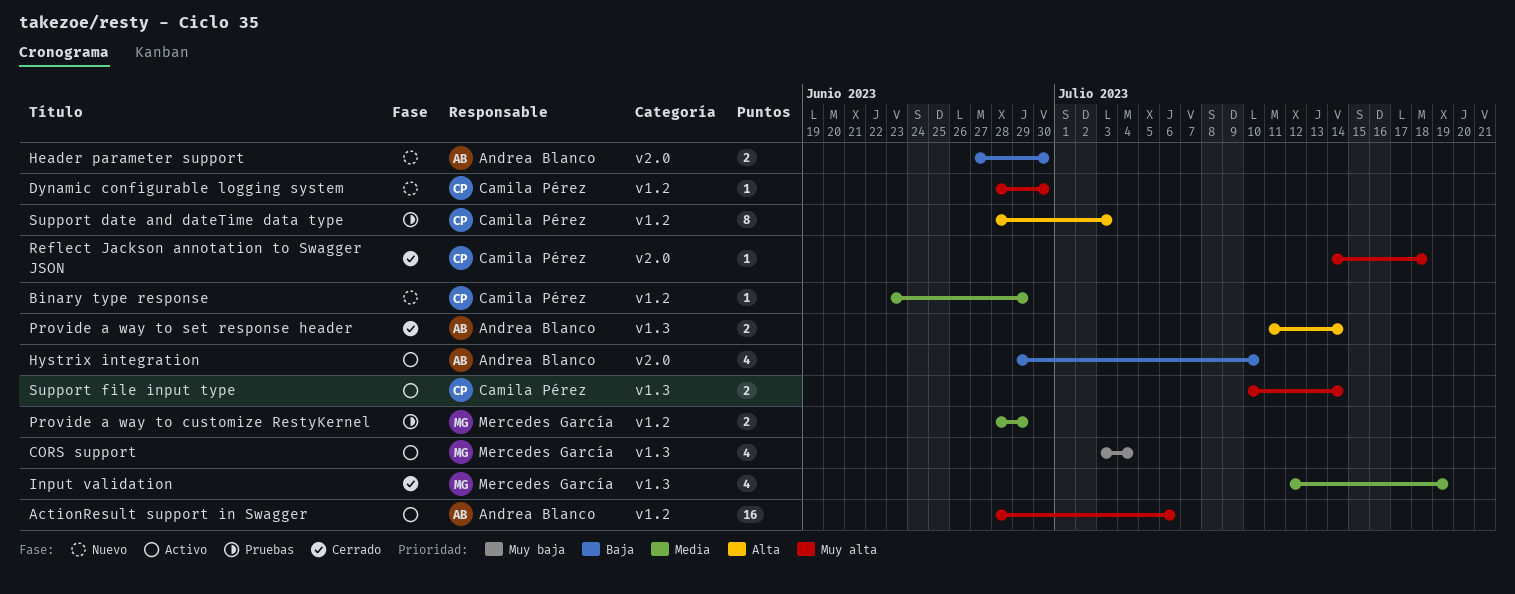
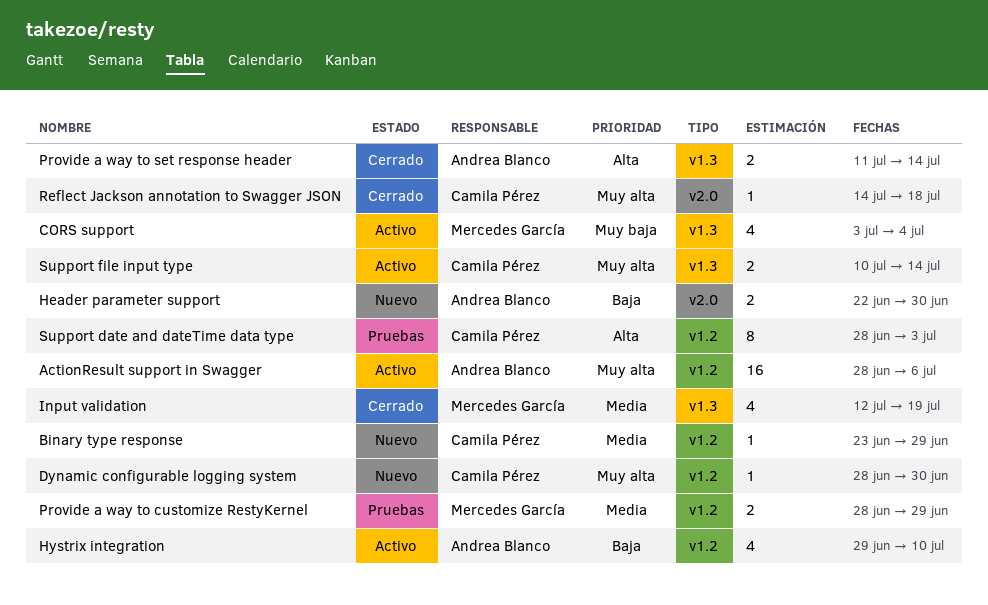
Header parameter support, start: Jun 27 -> Jun 22
Hystrix integration, label: v2.0 -> v1.2

